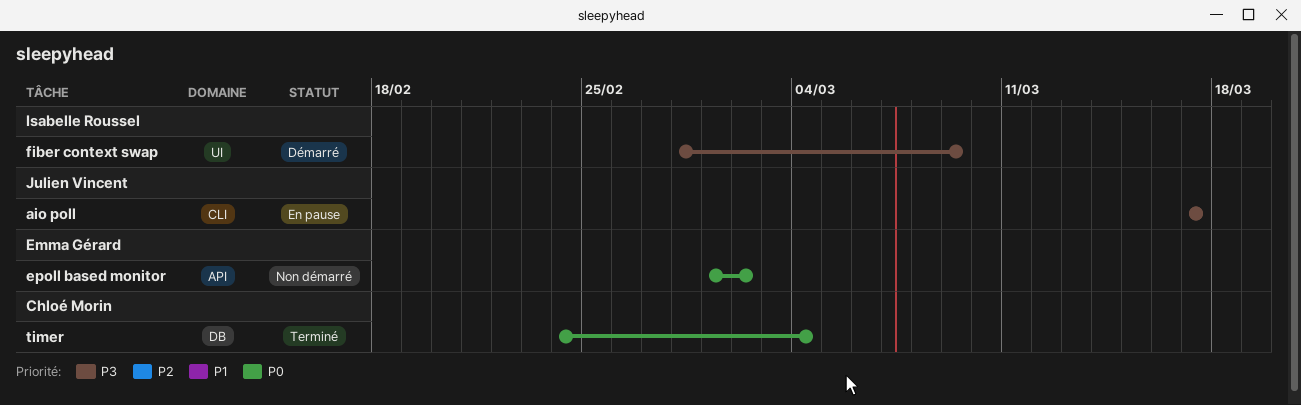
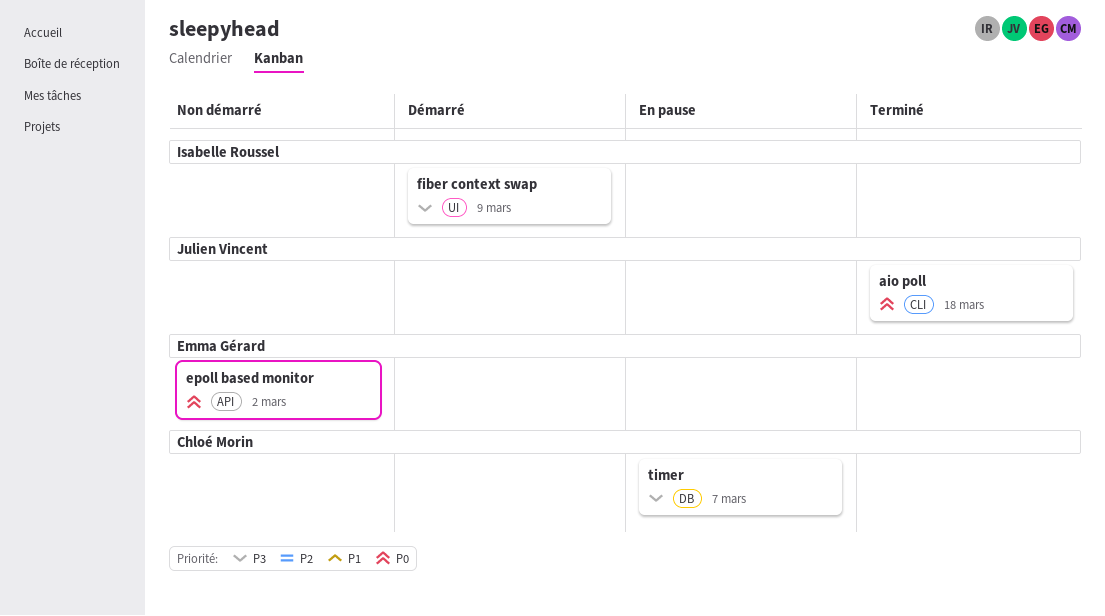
aio poll, status: En pause -> Terminé
aio poll, priority: P3 -> P0
aio poll, due: Mar 17 -> Mar 18
timer, status: Terminé -> En pause
timer, priority: P0 -> P3
timer, due: Mar 4 -> Mar 7

